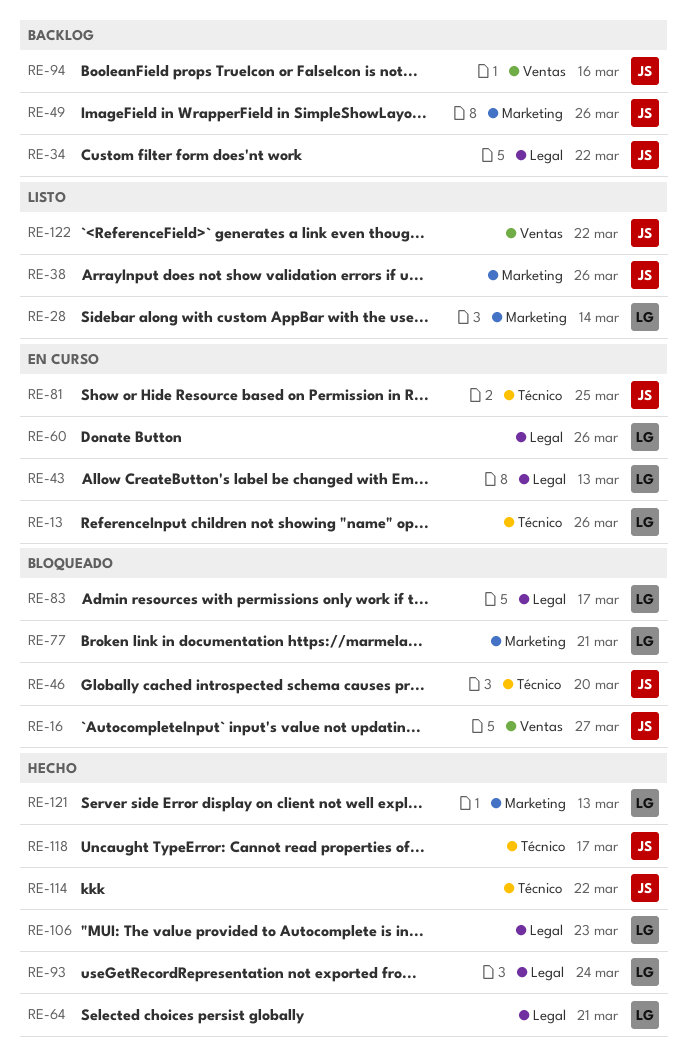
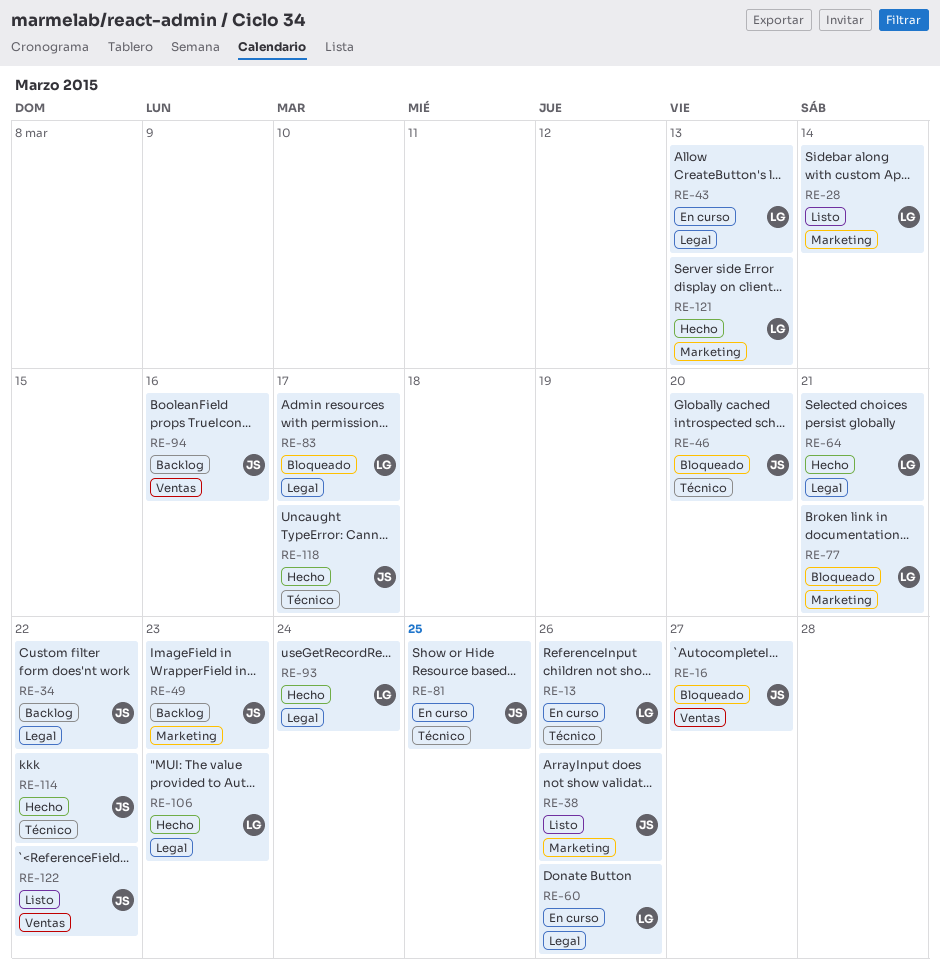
RE-49, due: Mar 26 -> Mar 23

